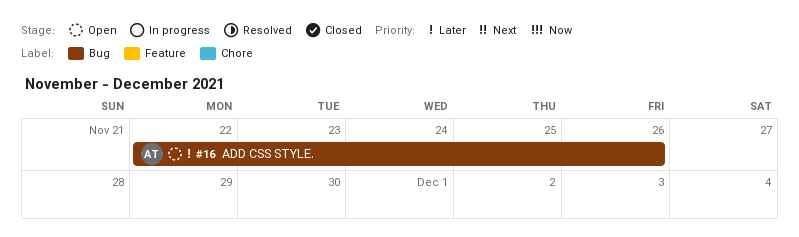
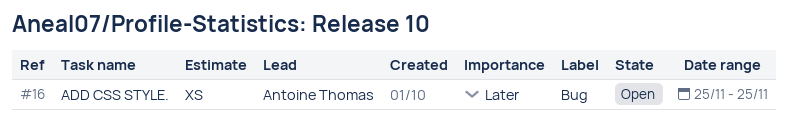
#16, start: Nov 22 -> Nov 25
#16, due: Nov 26 -> Nov 25

